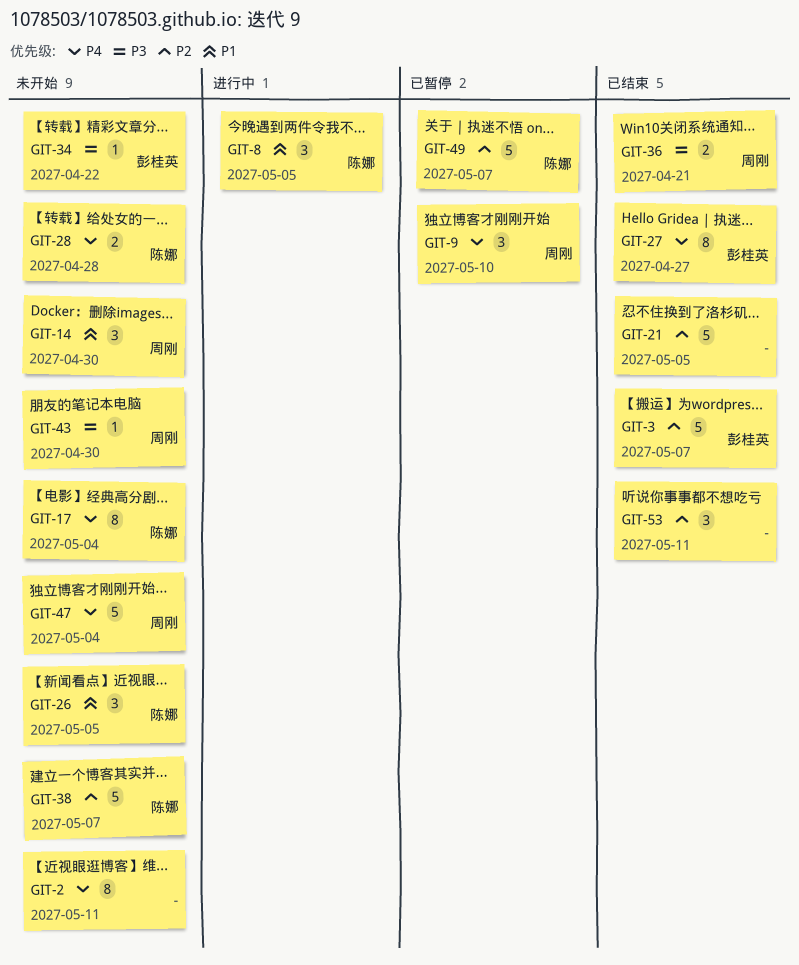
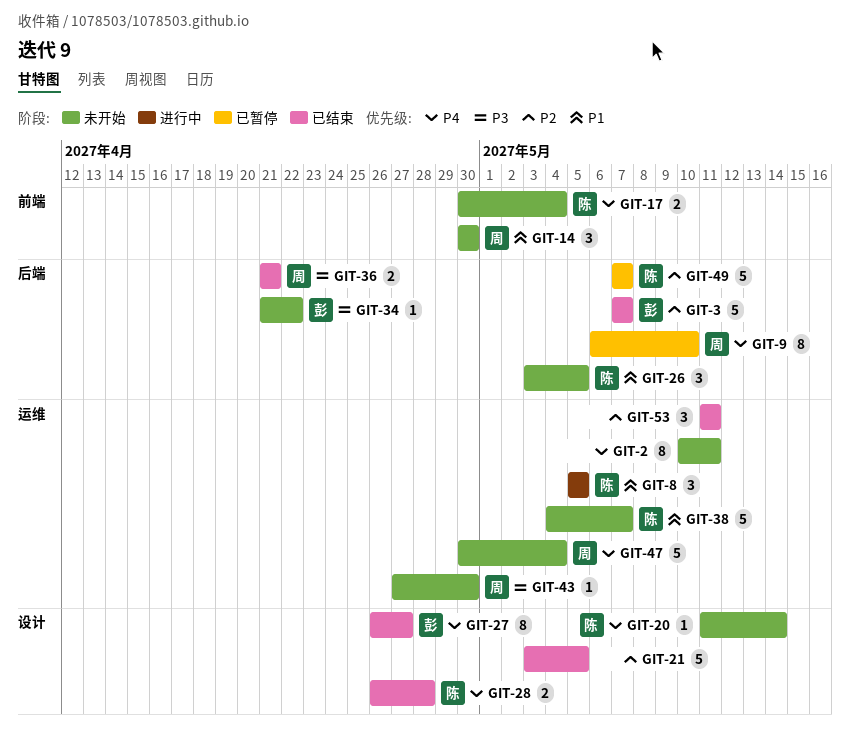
GIT-9, estimate: 3 -> 8
GIT-17, estimate: 8 -> 2
GIT-20: none -> present
GIT-28, status: 未开始 -> 已结束
GIT-38, priority: P2 -> P1

